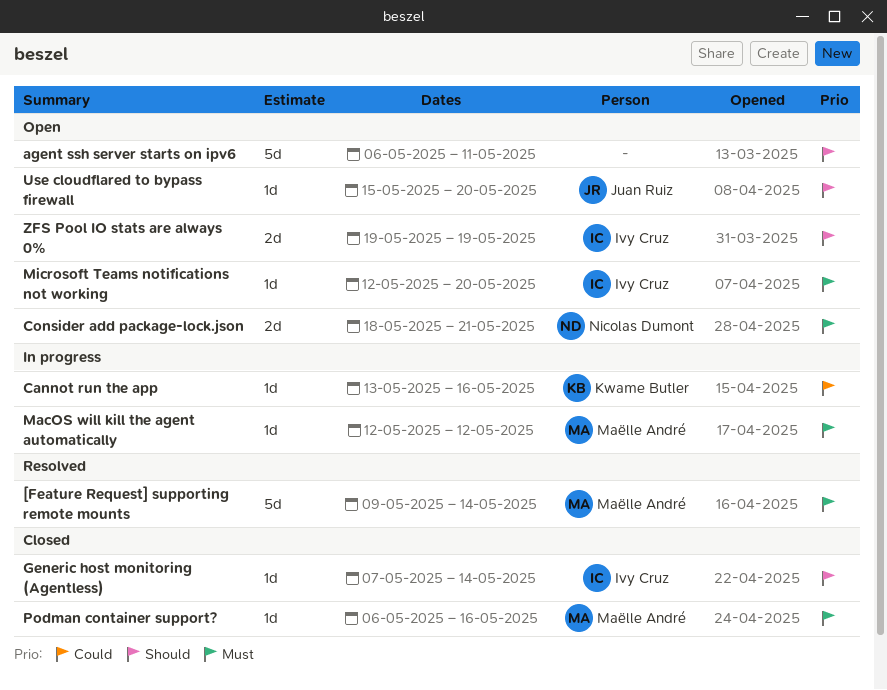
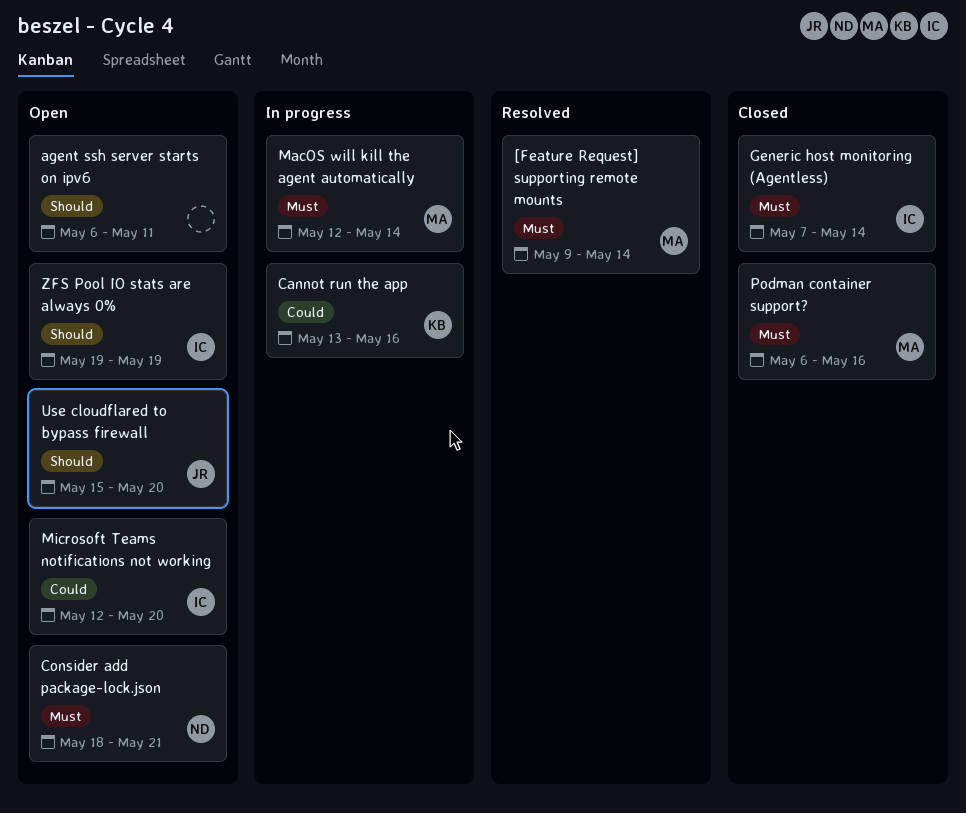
Generic host monitoring (Agentless), priority: Should -> Must
MacOS will kill the agent automatically, due: May 12 -> May 14
Microsoft Teams notifications not working, priority: Must -> Could

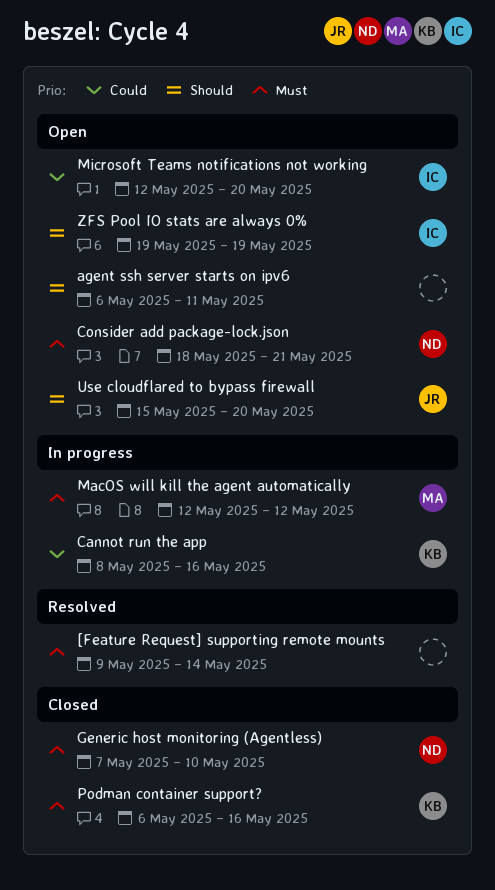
[Feature Request] supporting remote mounts, owner: MA -> none
Cannot run the app, start: May 13 -> May 8
Generic host monitoring (Agentless), owner: IC -> ND
Generic host monitoring (Agentless), due: May 14 -> May 10
MacOS will kill the agent automatically, due: May 14 -> May 12
Podman container support?, owner: MA -> KB

